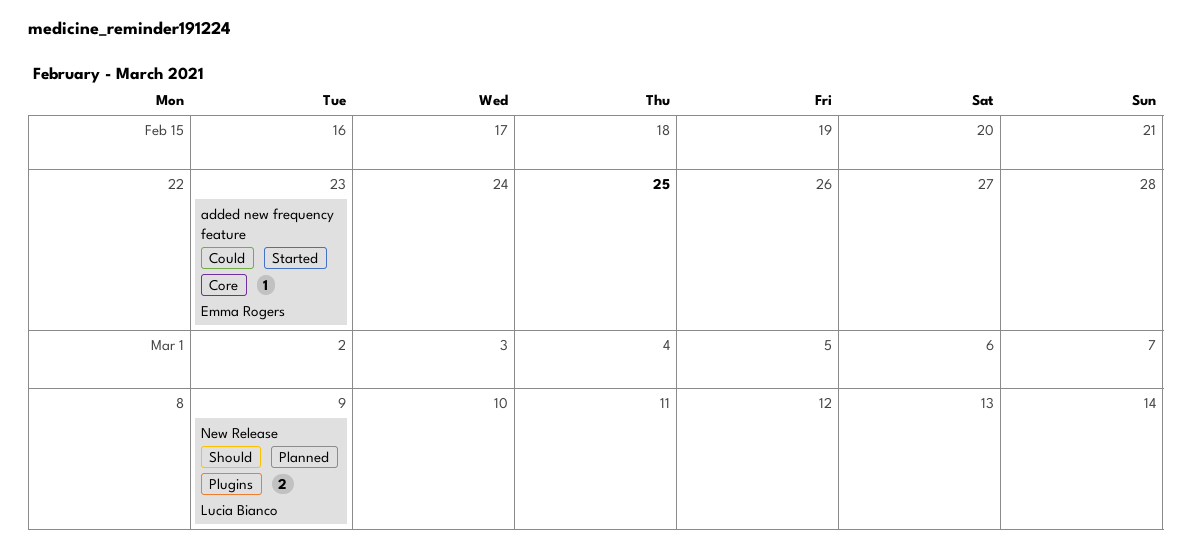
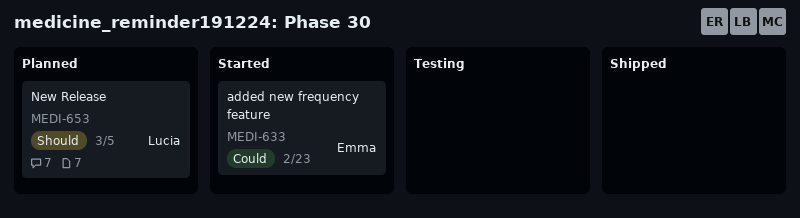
New Release, due: Mar 9 -> Mar 5

